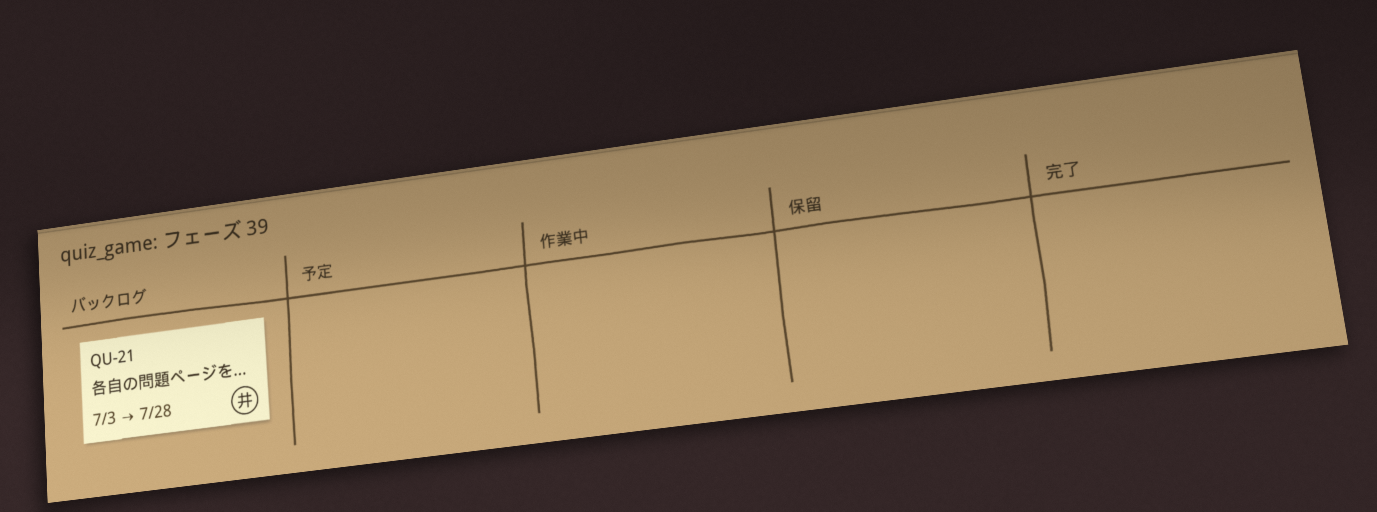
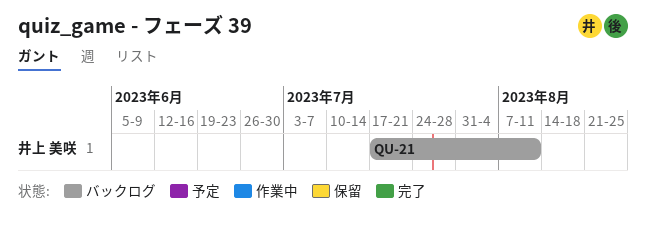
QU-21, start: Jul 3 -> Jul 17
QU-21, due: Jul 28 -> Aug 11

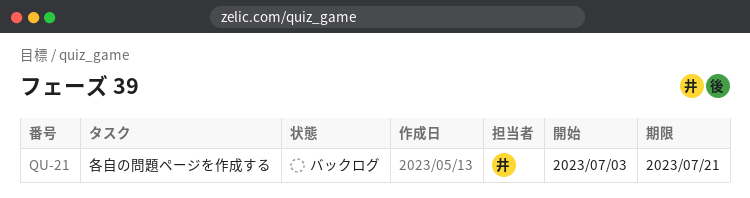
QU-21, start: Jul 17 -> Jul 3
QU-21, due: Aug 11 -> Jul 21

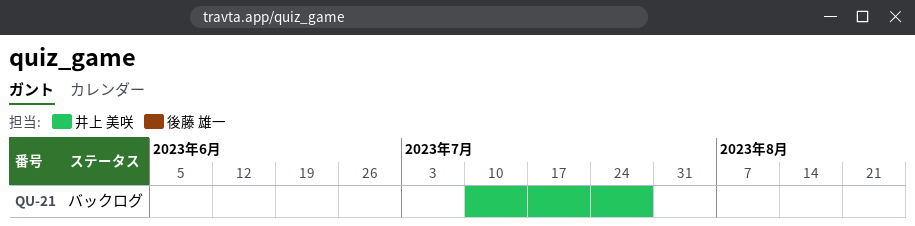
QU-21, start: Jul 3 -> Jul 10
QU-21, due: Jul 21 -> Jul 28

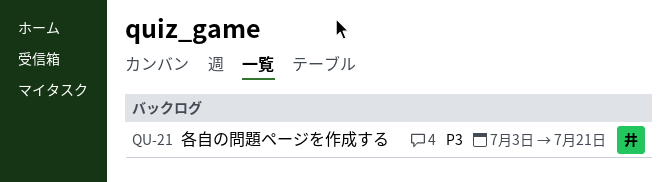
QU-21, start: Jul 10 -> Jul 3
QU-21, due: Jul 28 -> Jul 21

